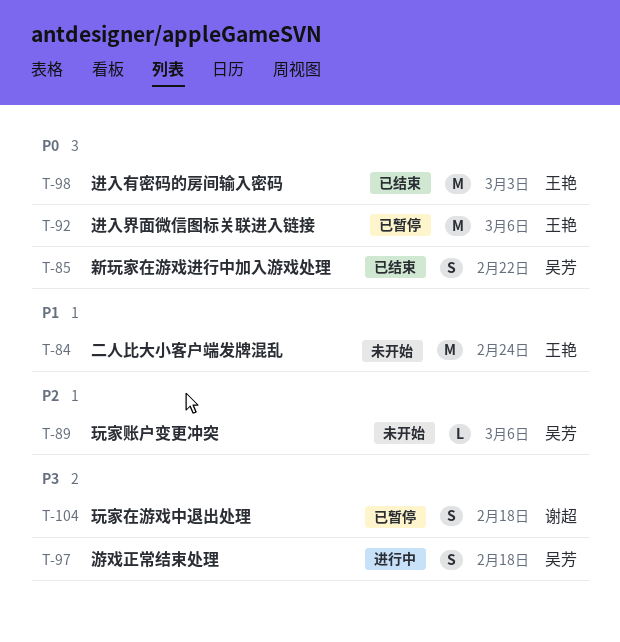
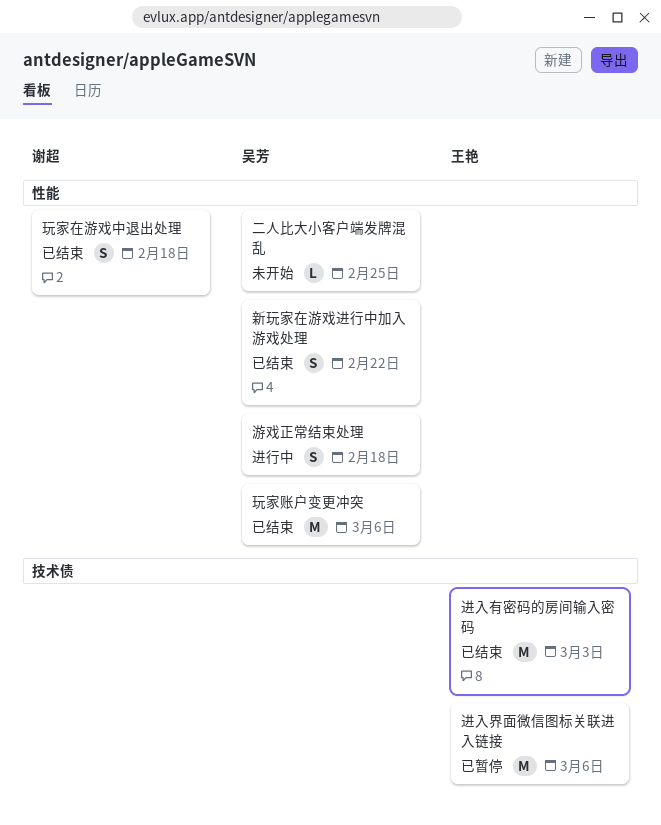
二人比大小客户端发牌混乱, owner: 王艳 -> 吴芳
二人比大小客户端发牌混乱, estimate: M -> L
二人比大小客户端发牌混乱, due: Feb 24 -> Feb 25
玩家在游戏中退出处理, status: 已暂停 -> 已结束
玩家账户变更冲突, status: 未开始 -> 已结束
玩家账户变更冲突, estimate: L -> M

